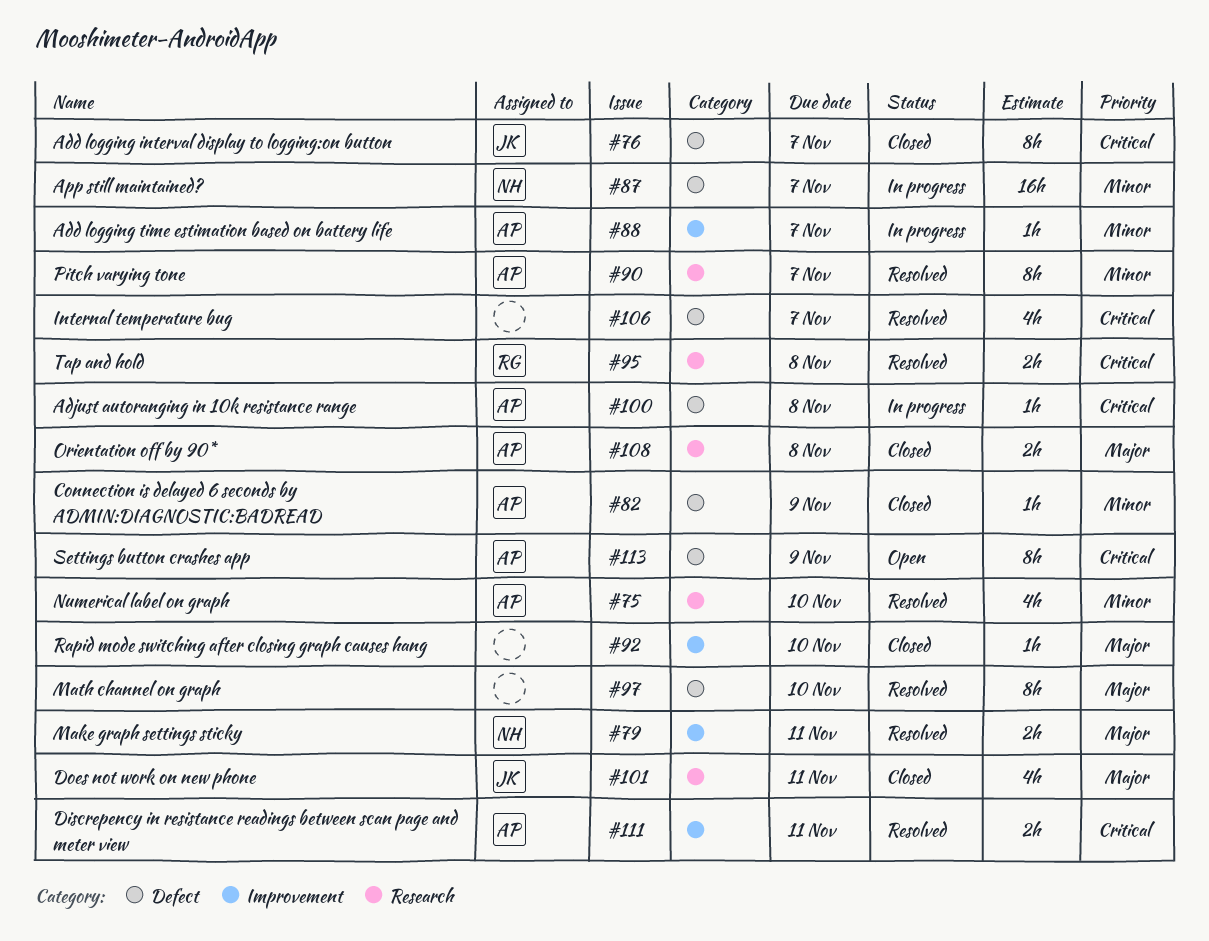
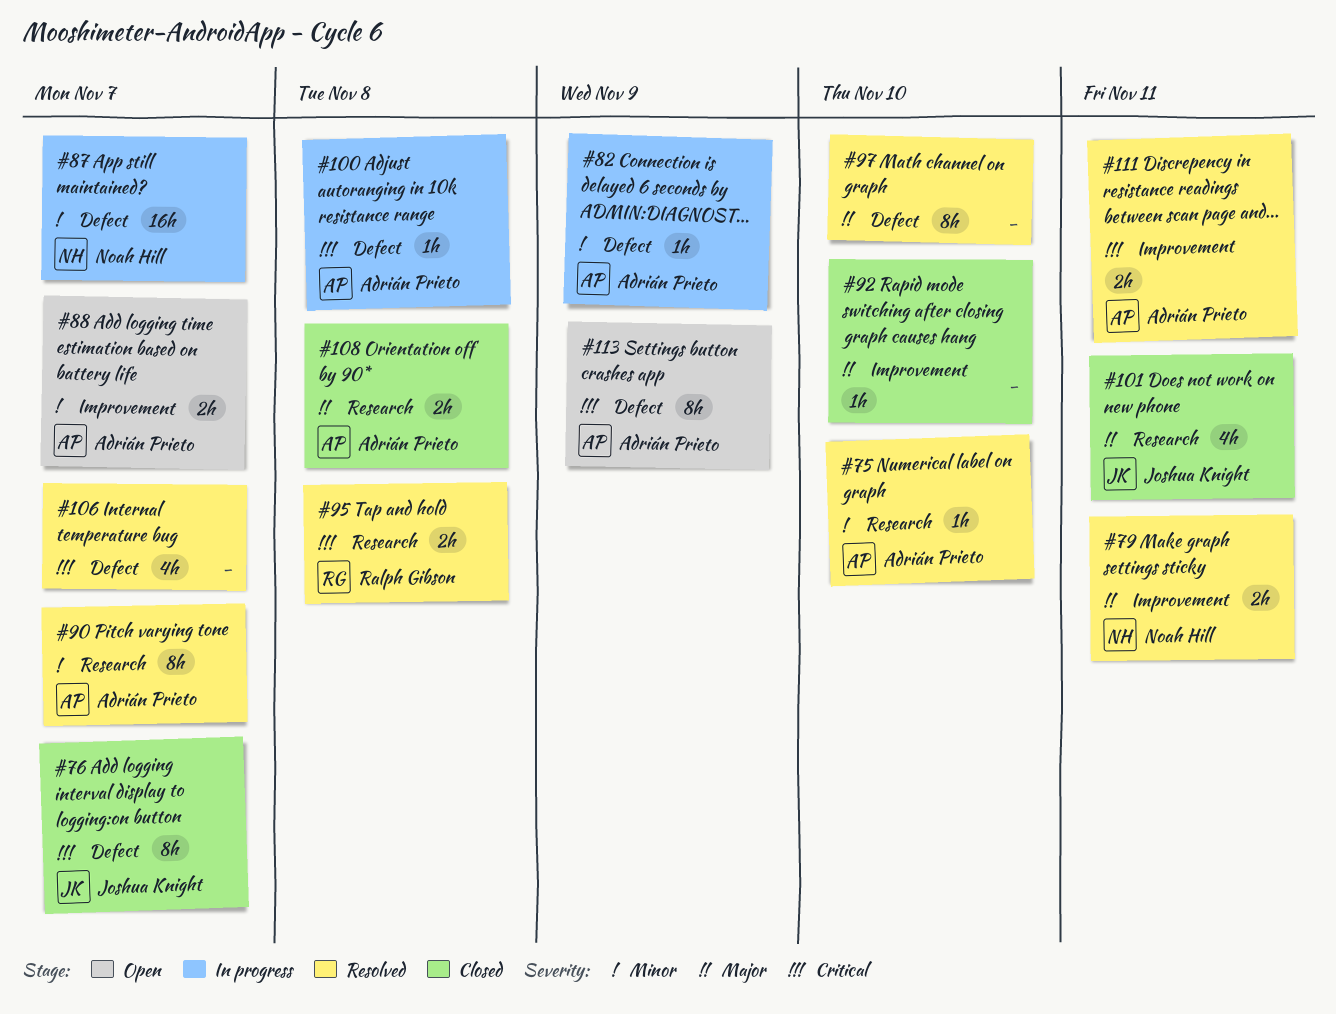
#75, estimate: 4h -> 1h
#82, status: Closed -> In progress
#88, status: In progress -> Open
#88, estimate: 1h -> 2h

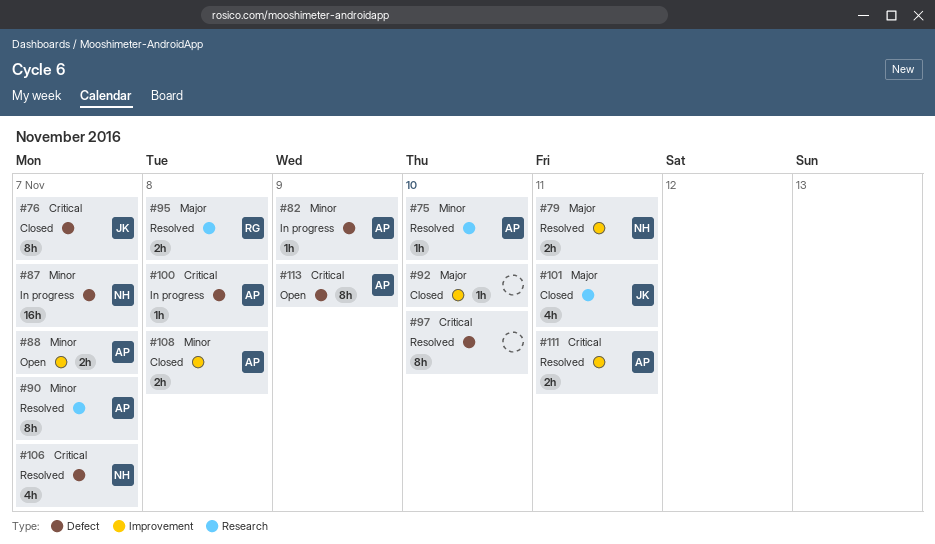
#95, priority: Critical -> Major
#97, priority: Major -> Critical
#106, owner: none -> Noah Hill
#108, priority: Major -> Minor
#108, label: Research -> Improvement

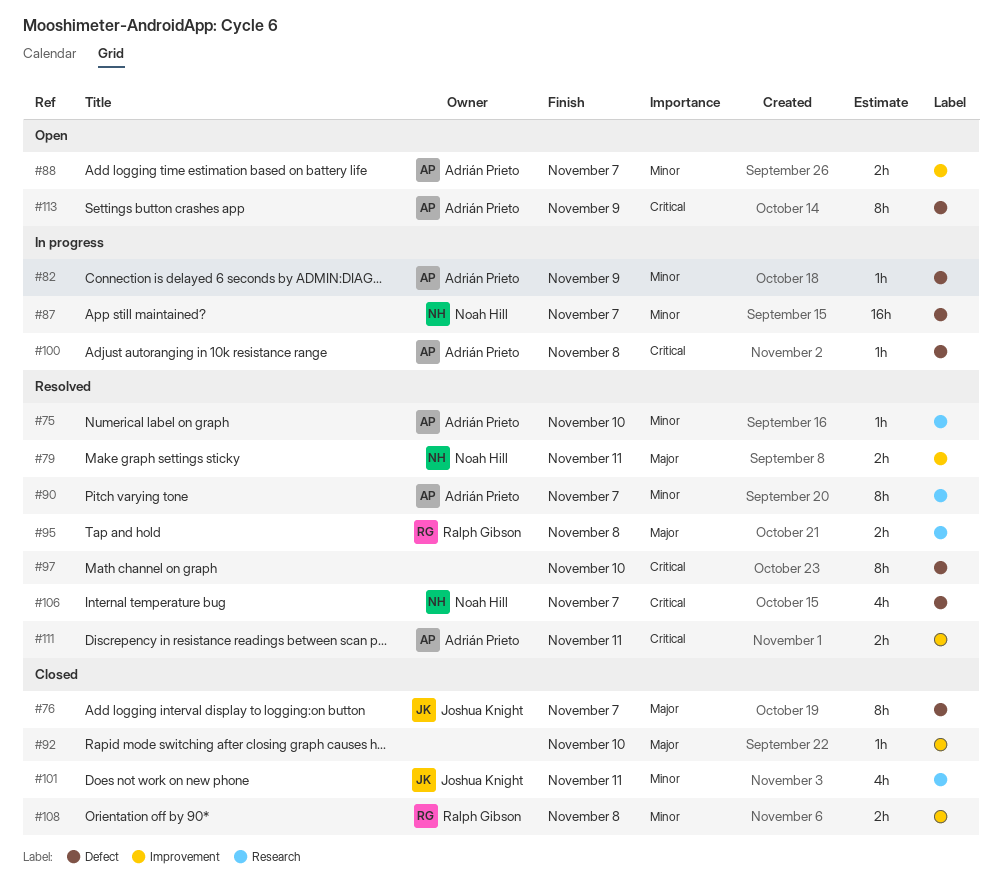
#76, priority: Critical -> Major
#101, priority: Major -> Minor
#108, owner: Adrián Prieto -> Ralph Gibson

